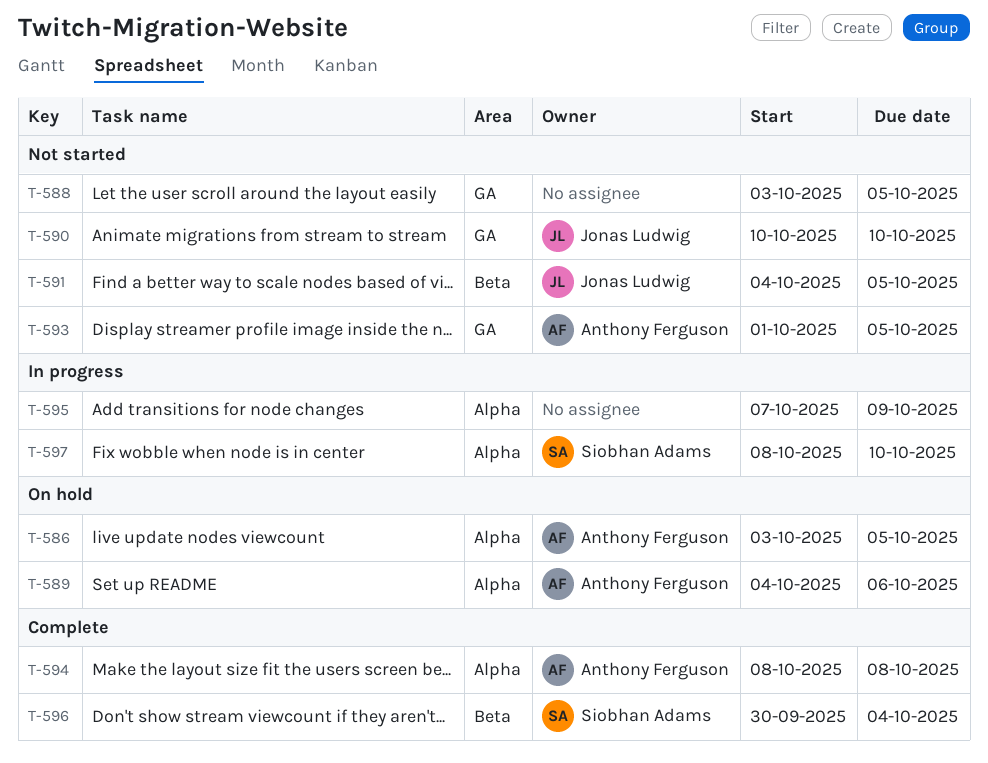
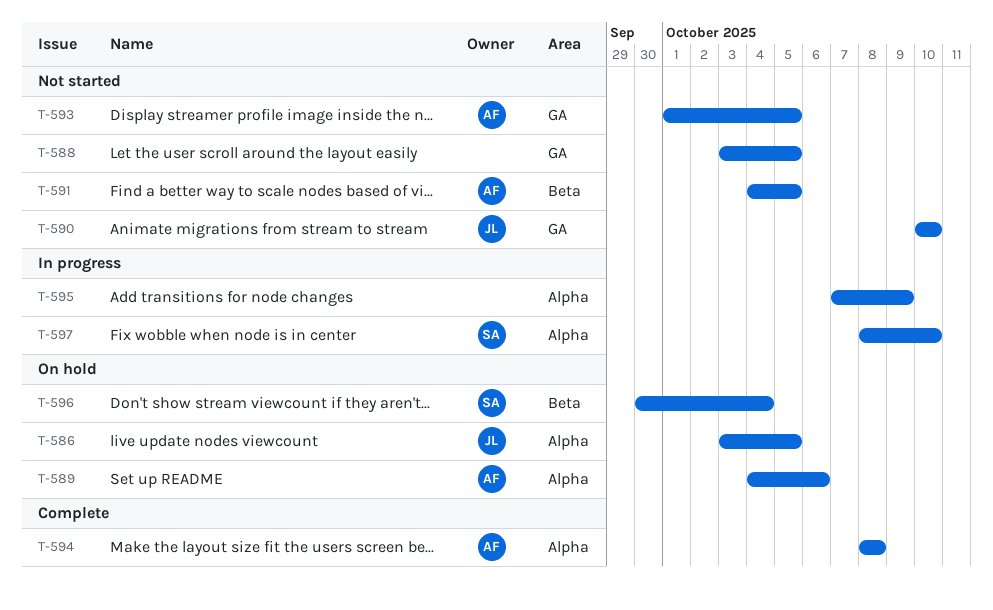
T-586, owner: Anthony Ferguson -> Jonas Ludwig
T-591, owner: Jonas Ludwig -> Anthony Ferguson
T-596, status: Complete -> On hold

